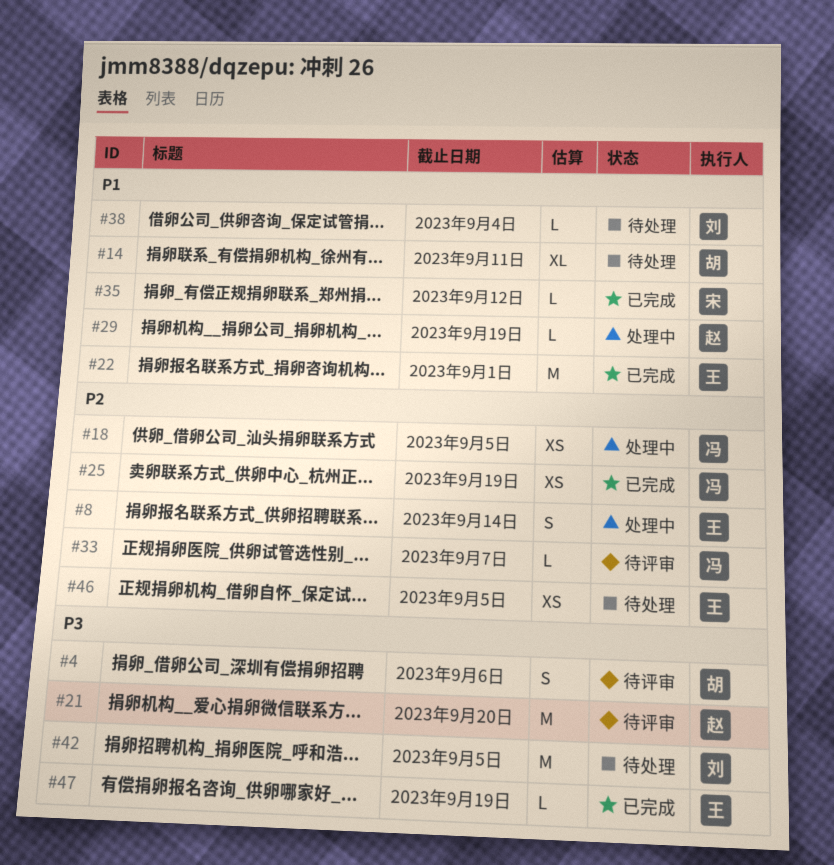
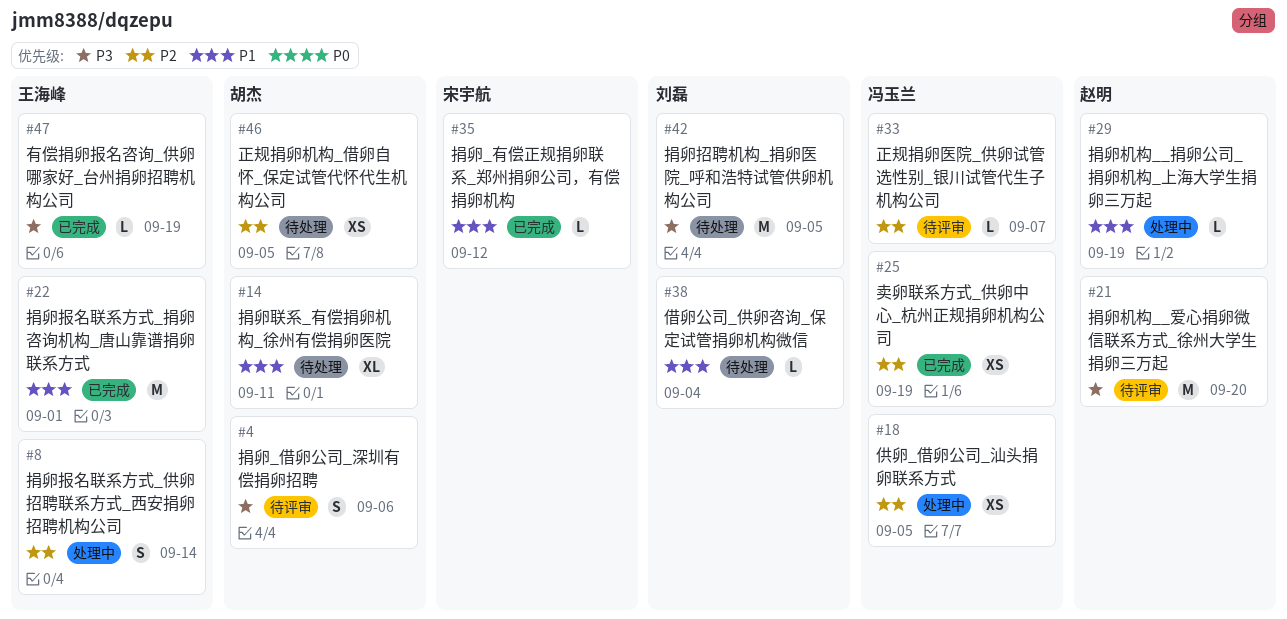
#46, owner: 王海峰 -> 胡杰

